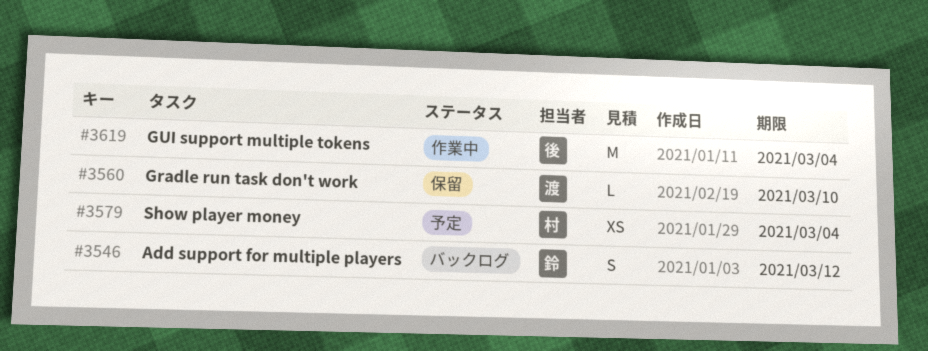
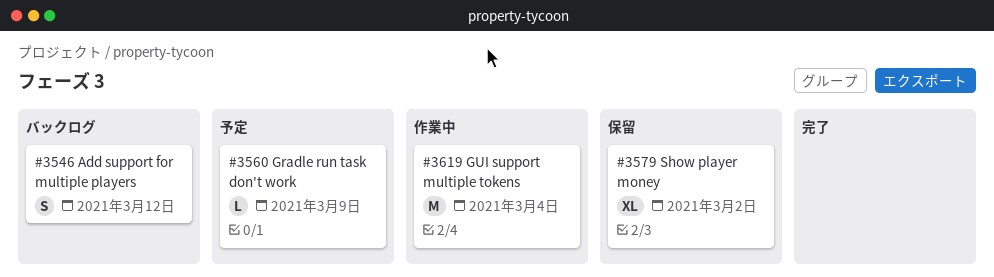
#3560, status: 保留 -> 予定
#3560, due: Mar 10 -> Mar 9
#3579, status: 予定 -> 保留
#3579, estimate: XS -> XL
#3579, due: Mar 4 -> Mar 2

